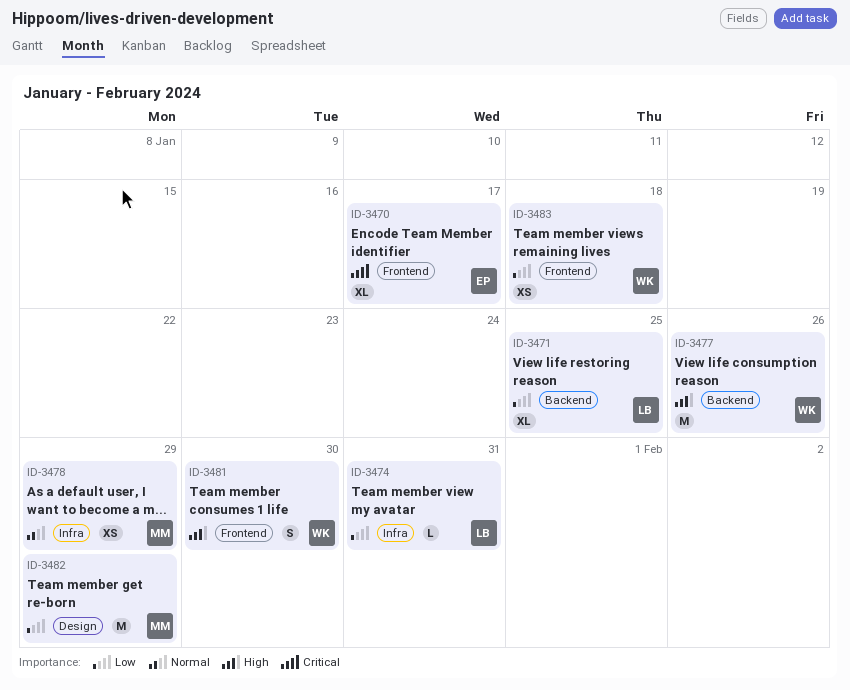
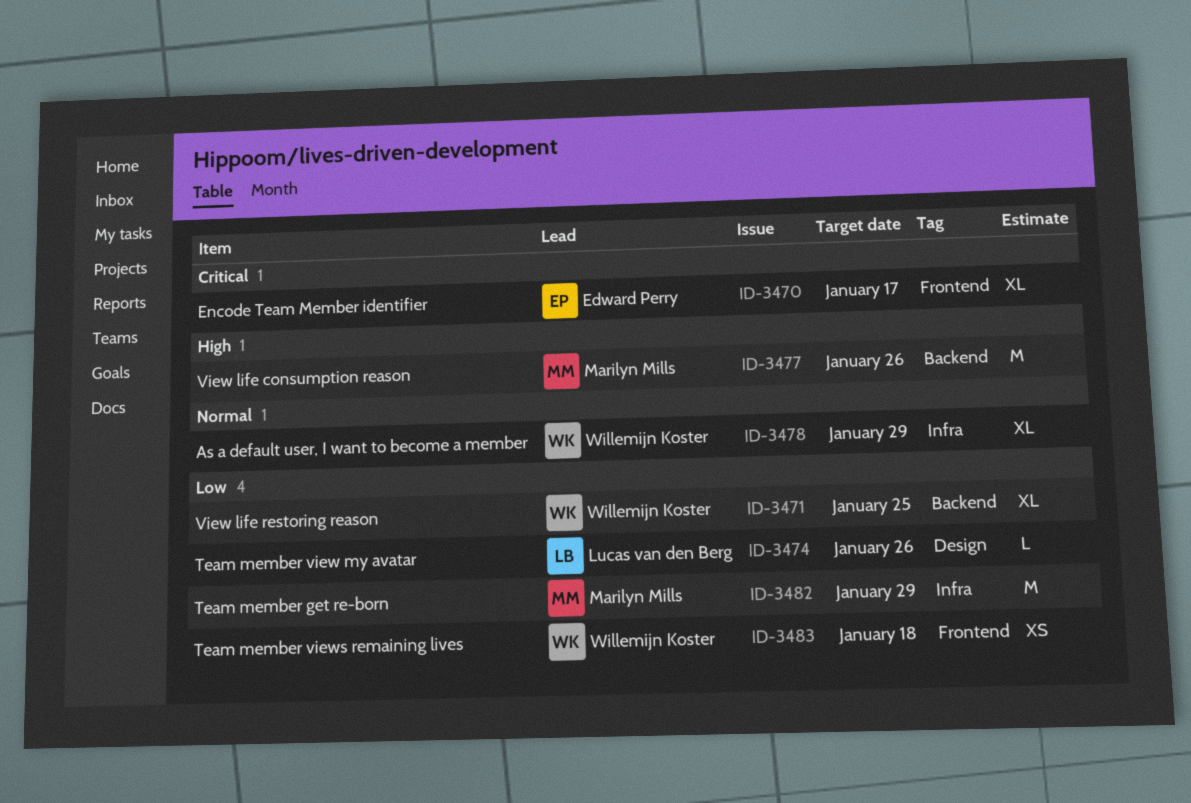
ID-3471, owner: Lucas van den Berg -> Willemijn Koster
ID-3474, label: Infra -> Design
ID-3474, due: Jan 31 -> Jan 26
ID-3477, owner: Willemijn Koster -> Marilyn Mills
ID-3478, owner: Marilyn Mills -> Willemijn Koster
ID-3478, estimate: XS -> XL
ID-3481: present -> none
ID-3482, label: Design -> Infra

